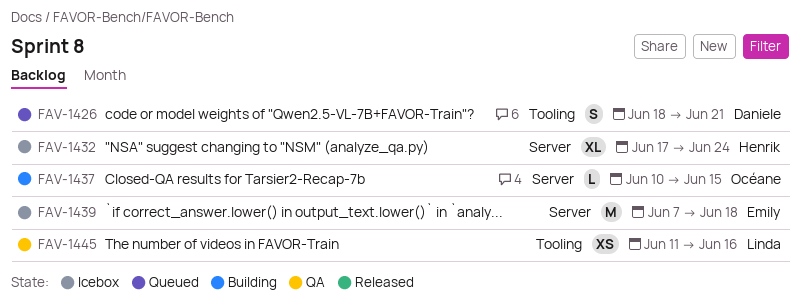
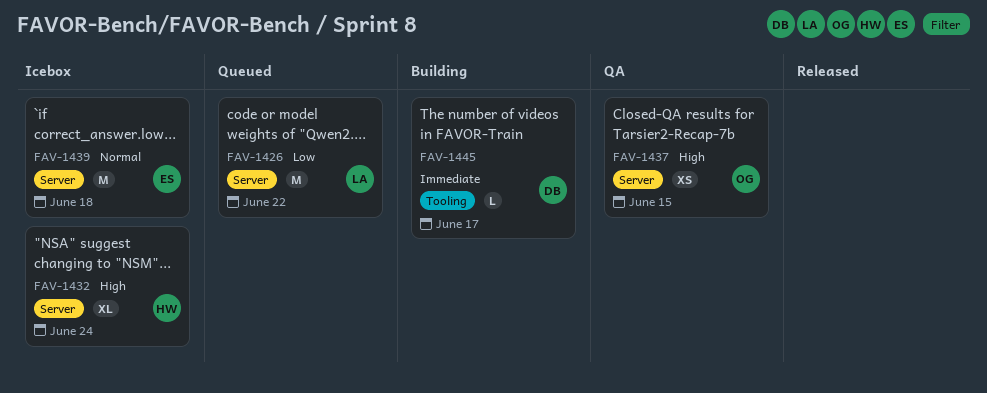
FAV-1426, owner: Daniele -> Linda
FAV-1426, label: Tooling -> Server
FAV-1426, estimate: S -> M
FAV-1426, due: Jun 21 -> Jun 22
FAV-1437, status: Building -> QA
FAV-1437, estimate: L -> XS
FAV-1445, status: QA -> Building
FAV-1445, owner: Linda -> Daniele
FAV-1445, estimate: XS -> L
FAV-1445, due: Jun 16 -> Jun 17

